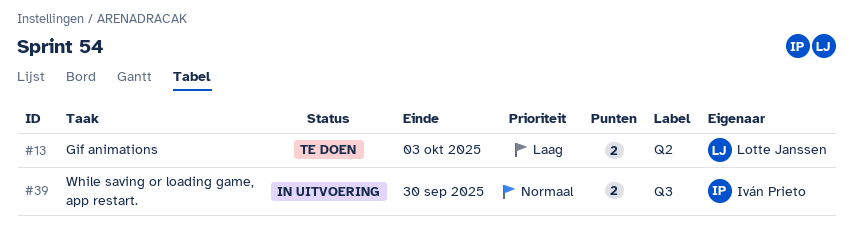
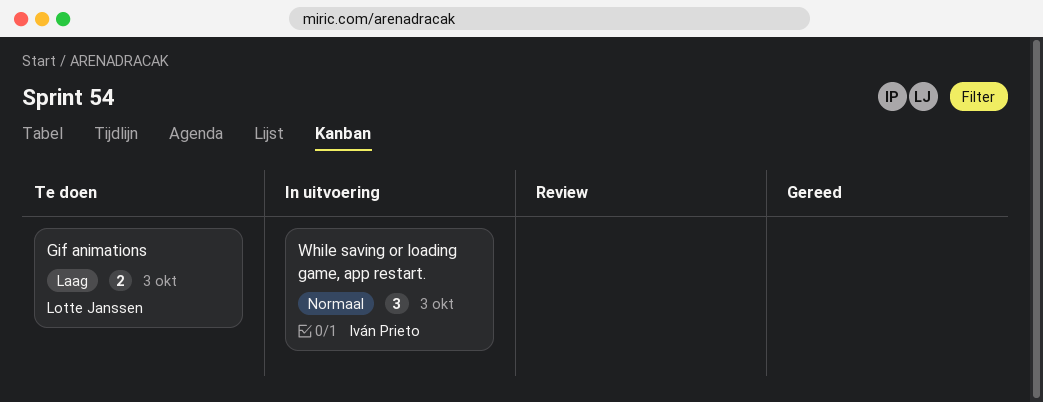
While saving or loading game, app restart., estimate: 2 -> 3
While saving or loading game, app restart., due: Sep 30 -> Oct 3

